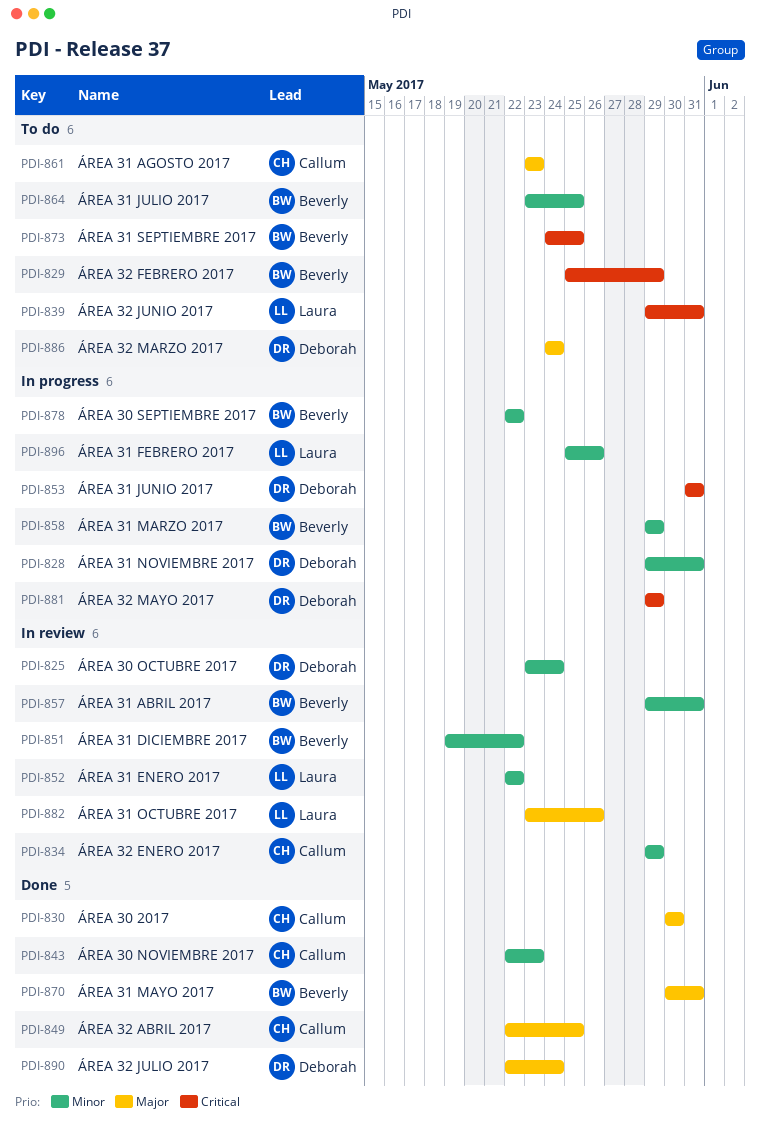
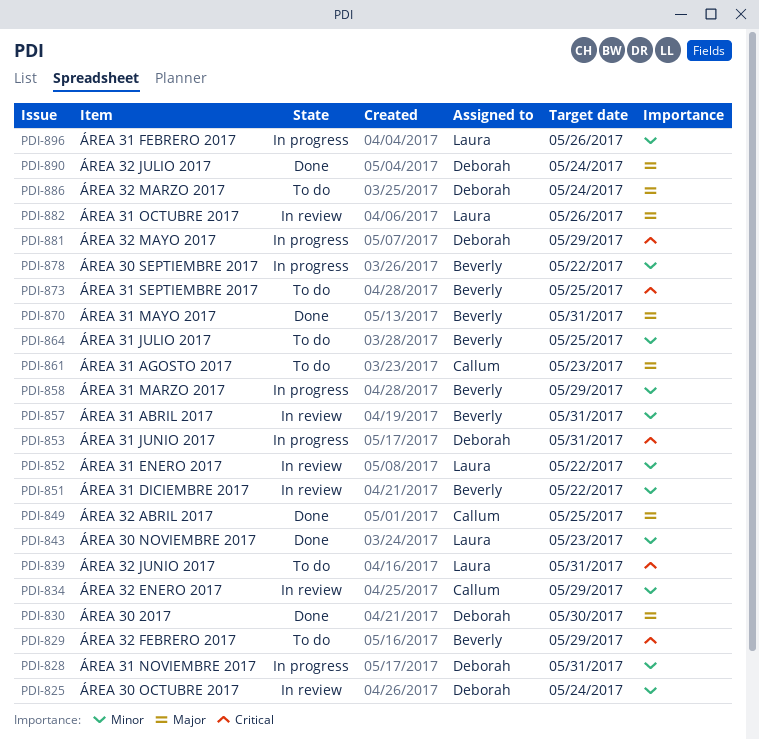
PDI-830, owner: Callum -> Deborah
PDI-843, owner: Callum -> Laura

